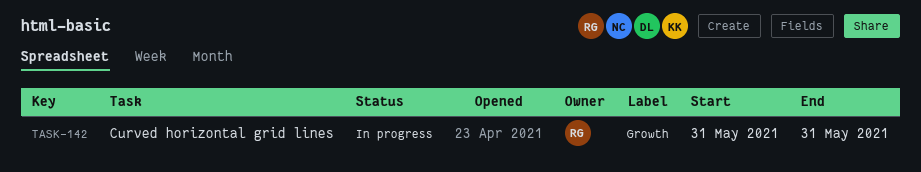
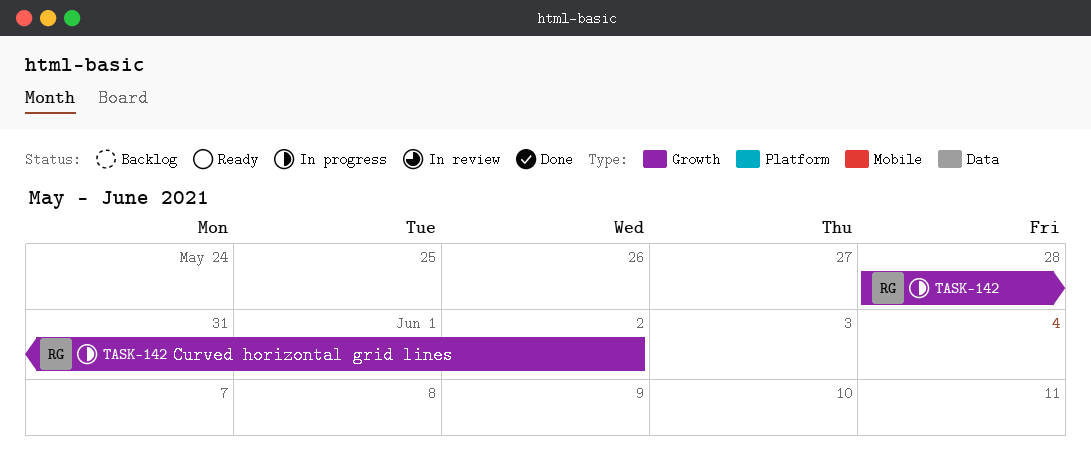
TASK-142, start: May 31 -> May 28
TASK-142, due: May 31 -> Jun 2

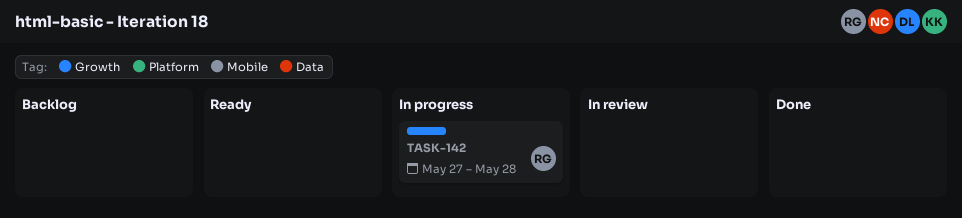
TASK-142, start: May 28 -> May 27
TASK-142, due: Jun 2 -> May 28

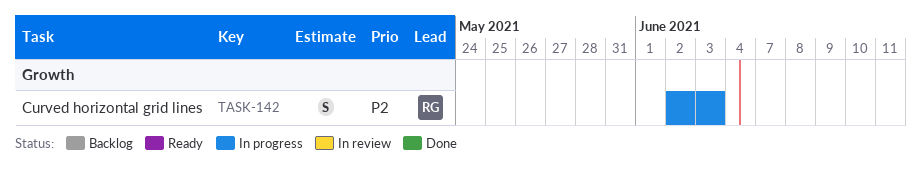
TASK-142, start: May 27 -> Jun 2
TASK-142, due: May 28 -> Jun 3

